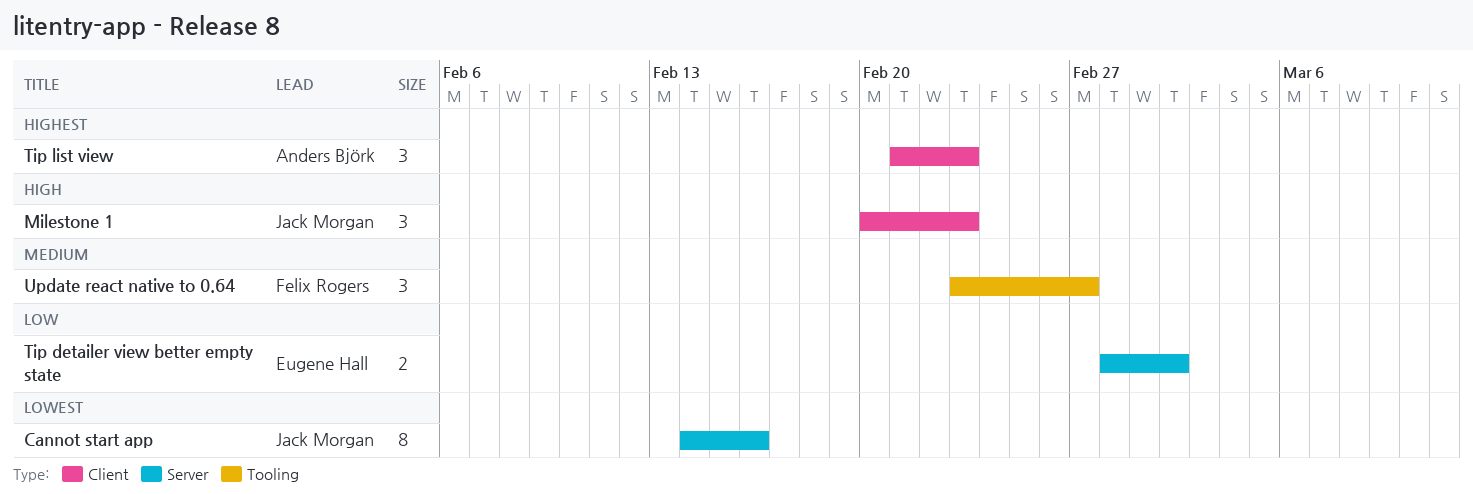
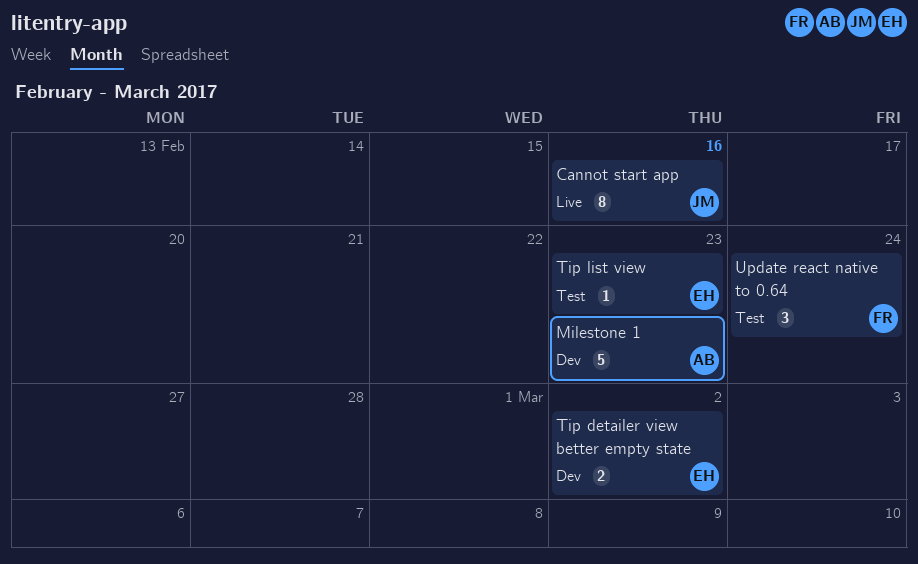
Milestone 1, owner: Jack Morgan -> Anders Björk
Milestone 1, estimate: 3 -> 5
Tip list view, owner: Anders Björk -> Eugene Hall
Tip list view, estimate: 3 -> 1
Update react native to 0.64, due: Feb 27 -> Feb 24

